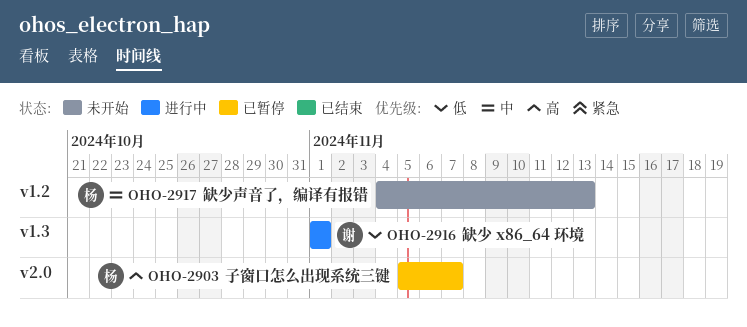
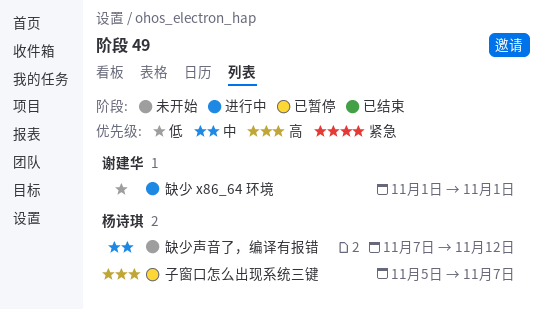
缺少声音了，编译有报错, start: Nov 4 -> Nov 7
缺少声音了，编译有报错, due: Nov 13 -> Nov 12

